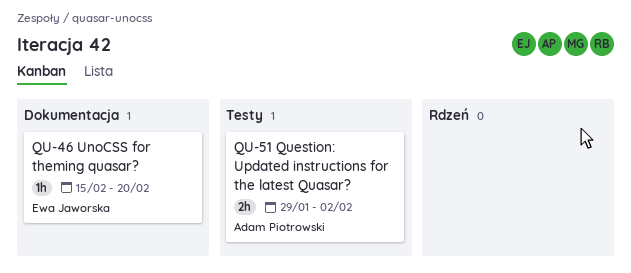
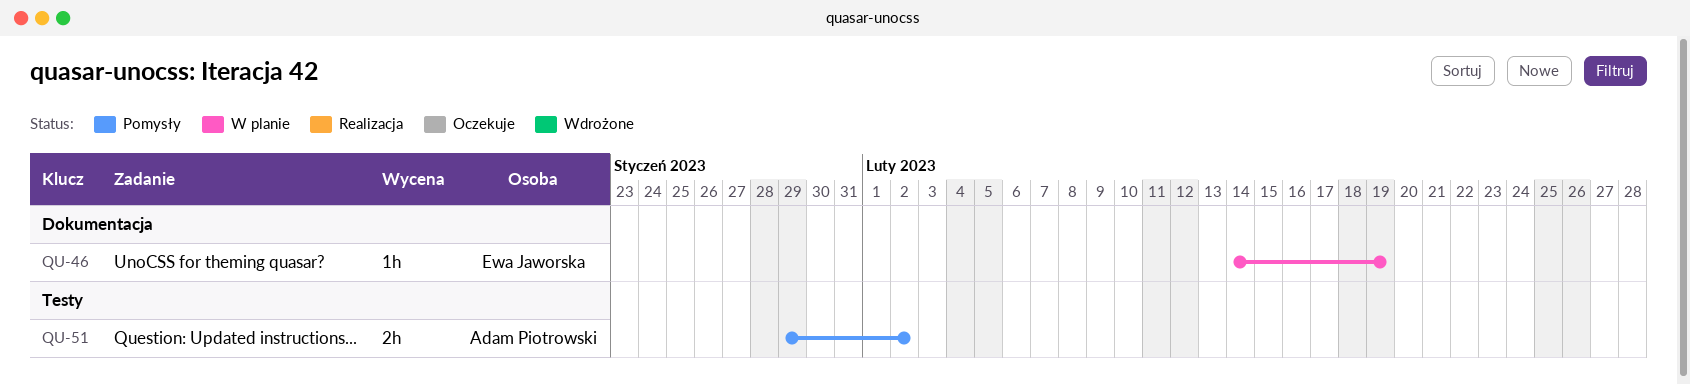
QU-46, start: Feb 15 -> Feb 14
QU-46, due: Feb 20 -> Feb 19

